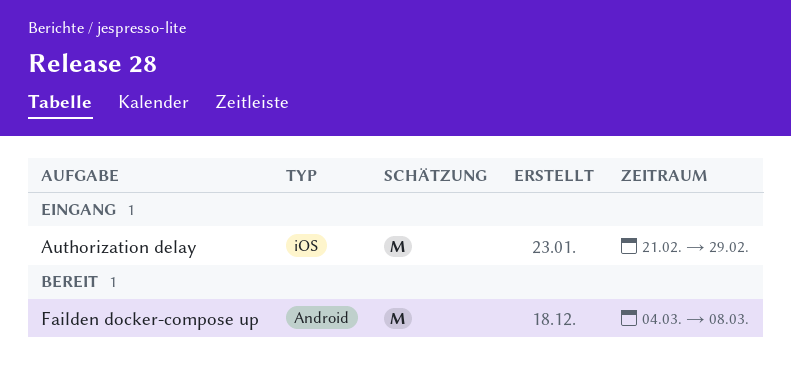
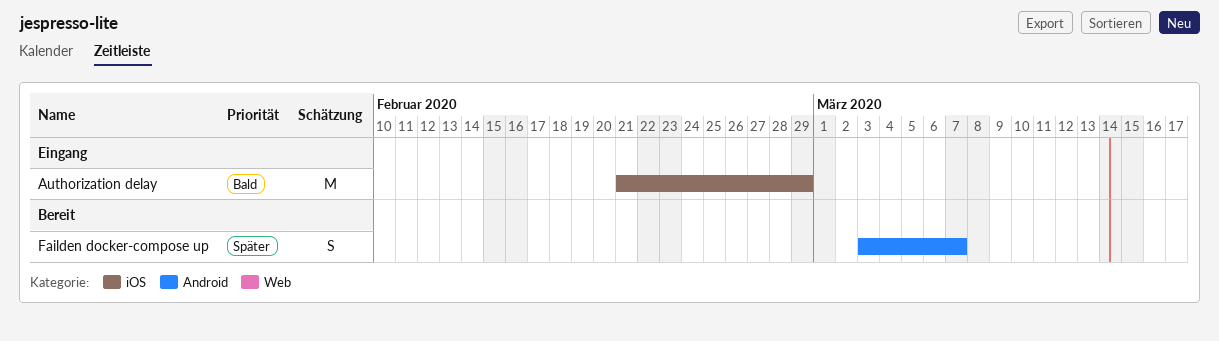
Failden docker-compose up, estimate: M -> S
Failden docker-compose up, start: Mar 4 -> Mar 3
Failden docker-compose up, due: Mar 8 -> Mar 7

